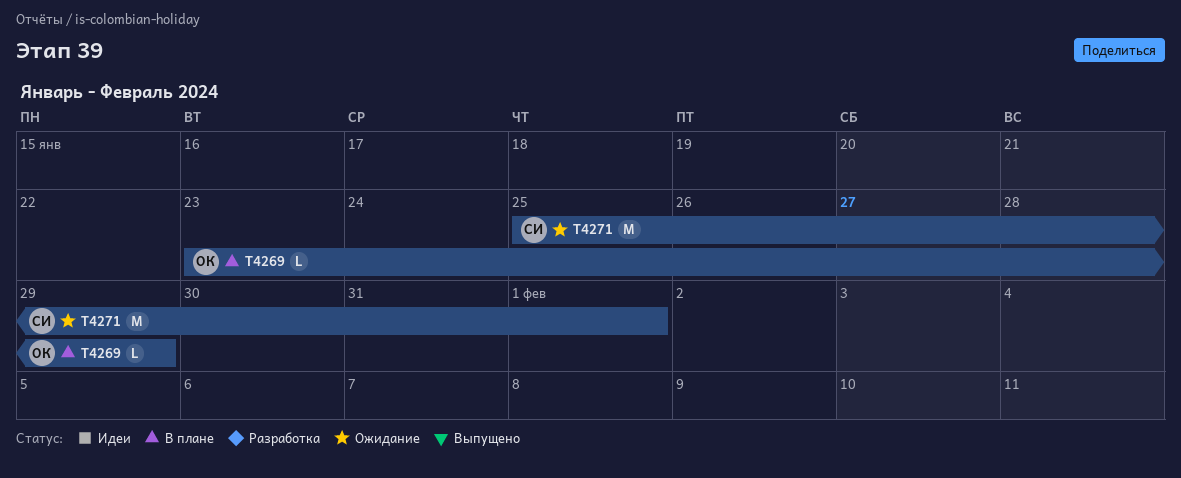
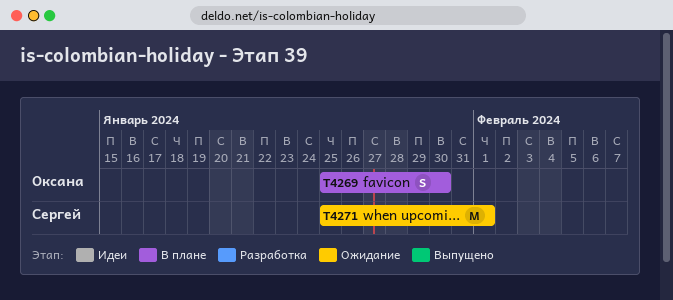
T4269, estimate: L -> S
T4269, start: Jan 23 -> Jan 25
T4269, due: Jan 29 -> Jan 30

